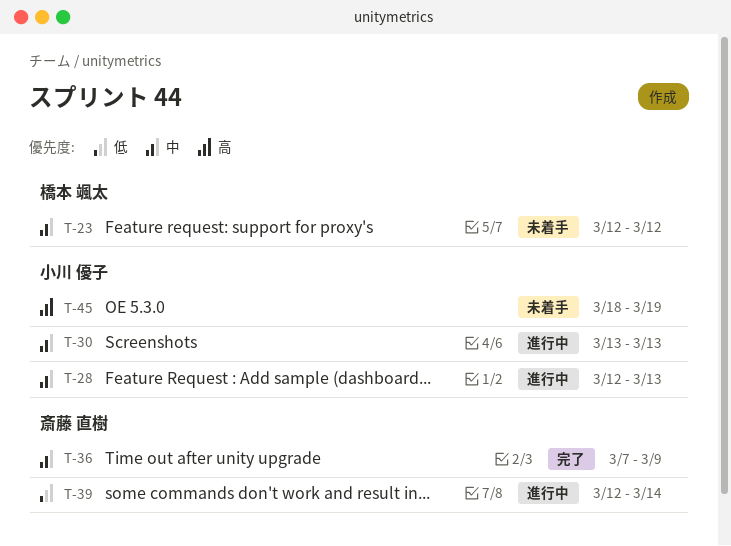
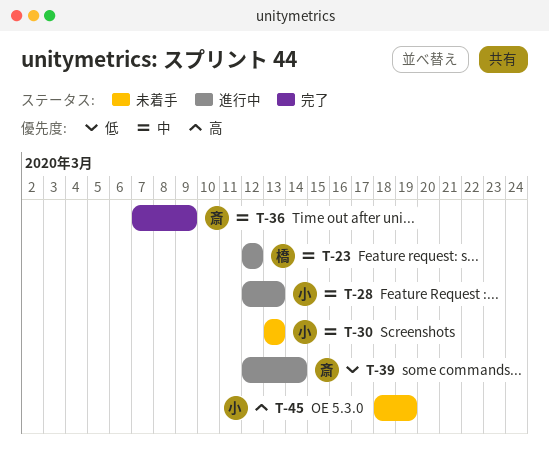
T-23, status: 未着手 -> 進行中
T-30, status: 進行中 -> 未着手

